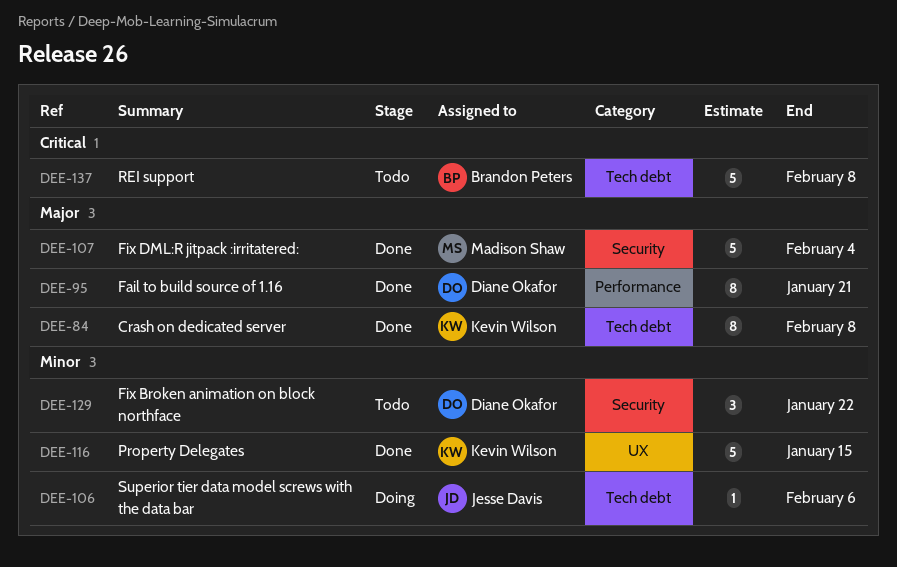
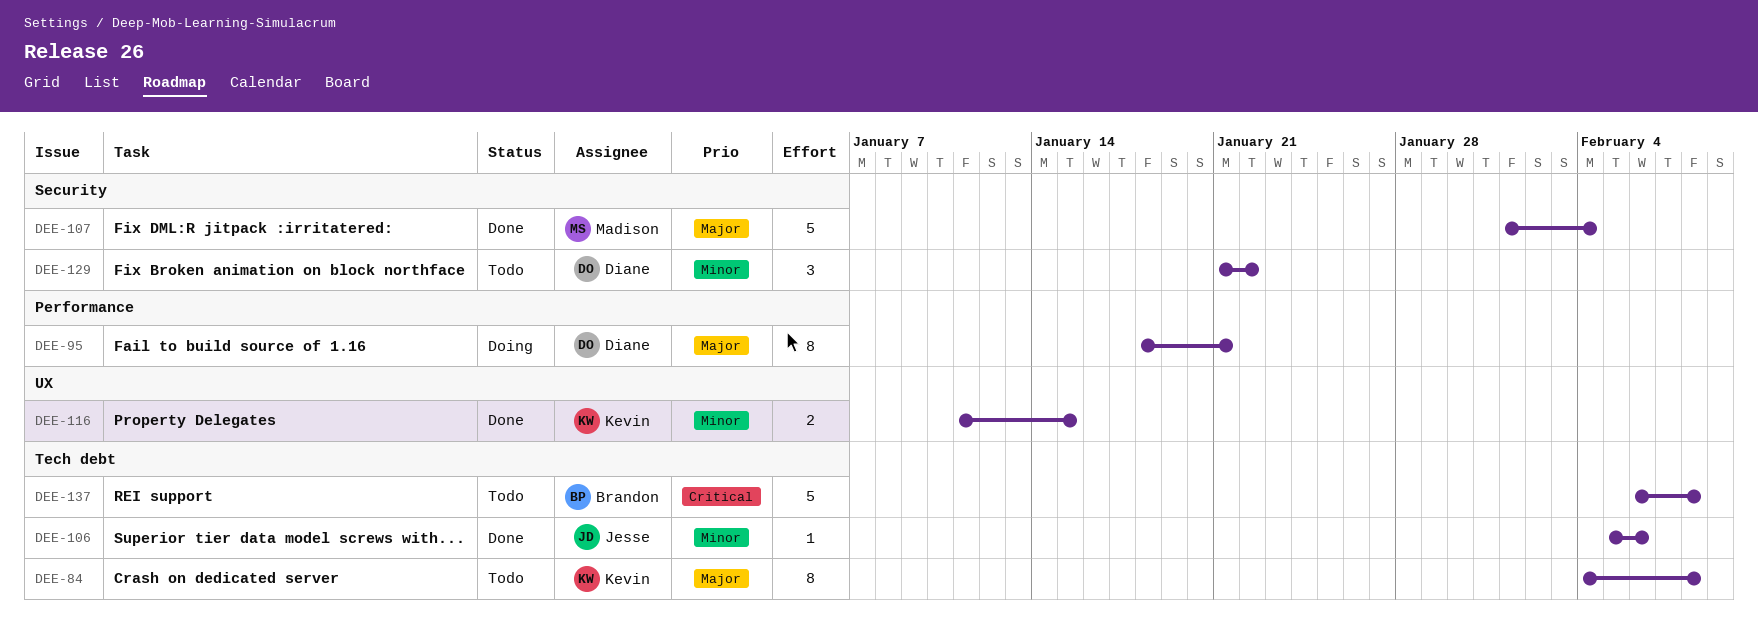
DEE-84, status: Done -> Todo
DEE-95, status: Done -> Doing
DEE-106, status: Doing -> Done
DEE-116, estimate: 5 -> 2

